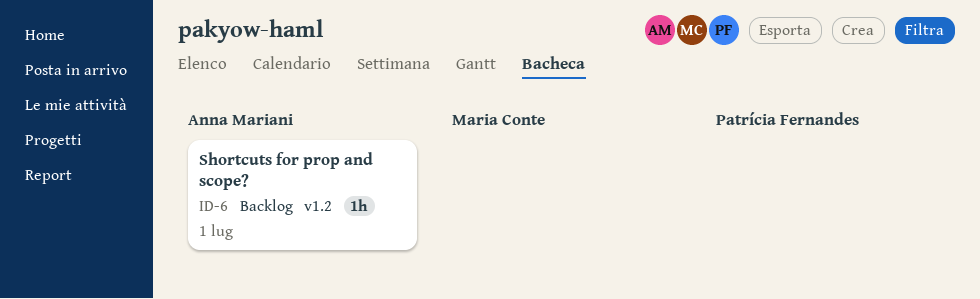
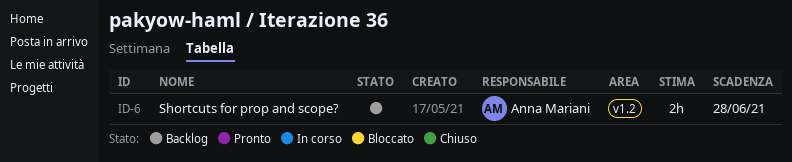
ID-6, estimate: 1h -> 2h
ID-6, due: Jul 1 -> Jun 28

